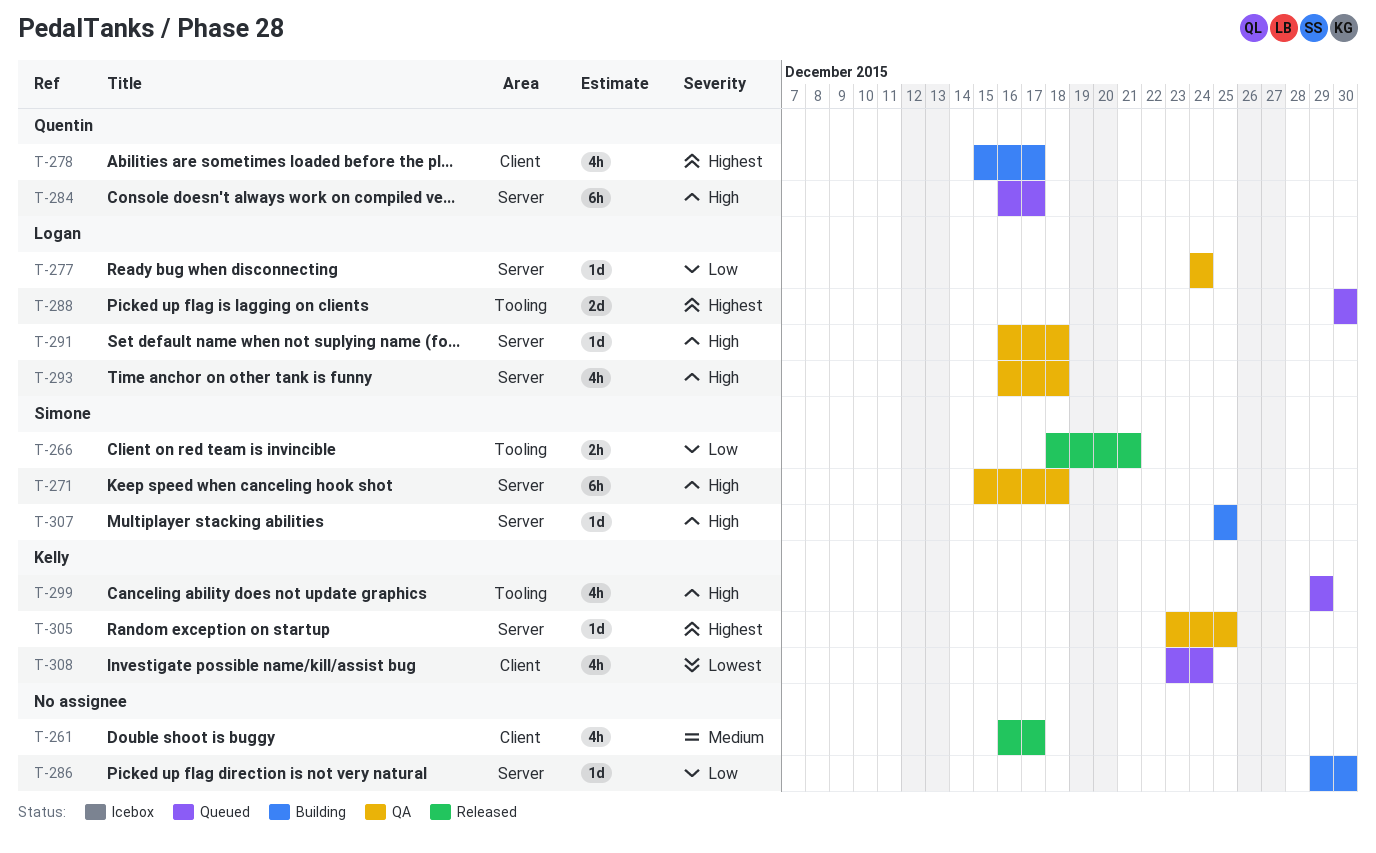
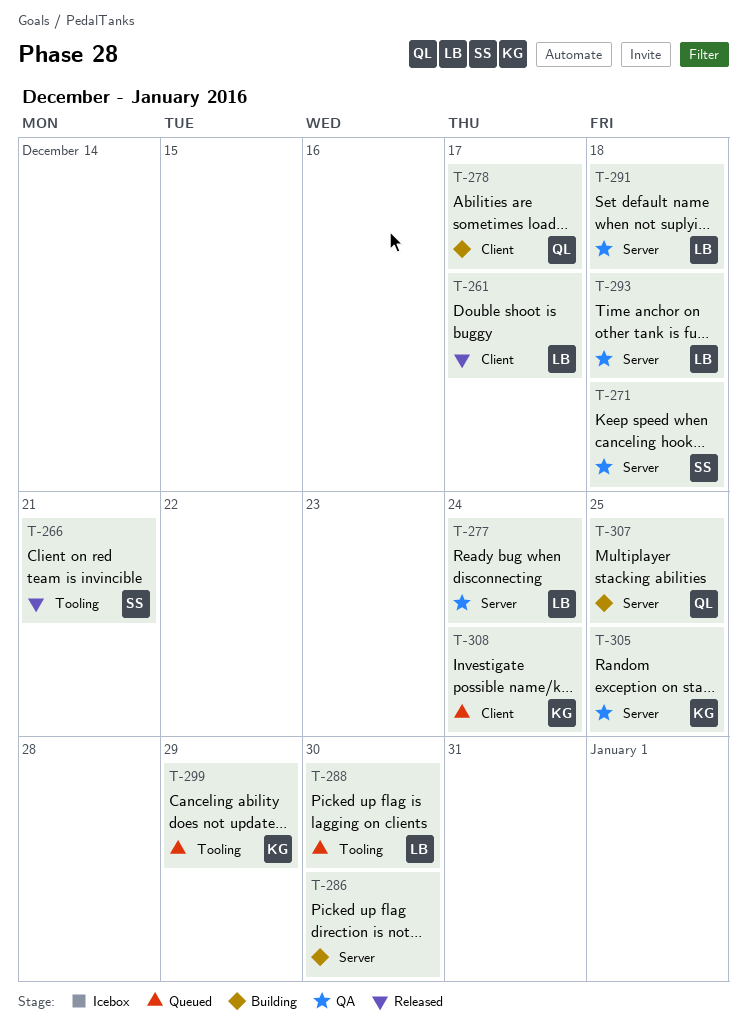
T-261, owner: none -> Logan
T-284: present -> none
T-307, owner: Simone -> Quentin

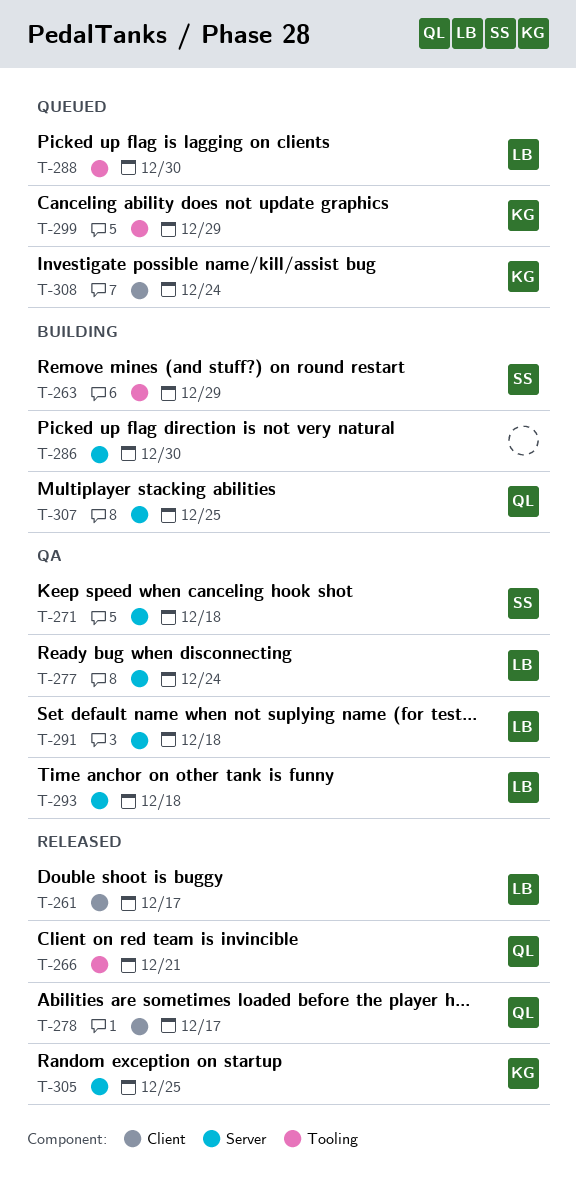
T-263: none -> present
T-266, owner: SS -> QL
T-278, status: Building -> Released
T-305, status: QA -> Released

